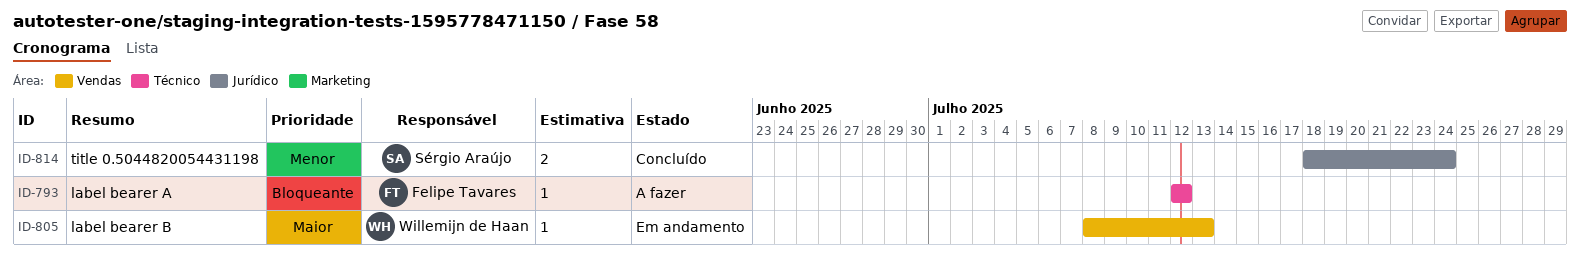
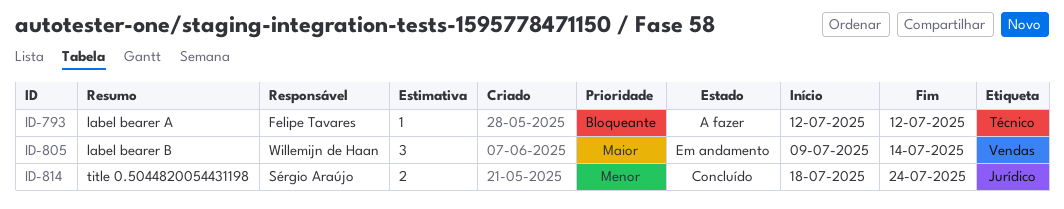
ID-805, estimate: 1 -> 3
ID-805, start: Jul 8 -> Jul 9
ID-805, due: Jul 13 -> Jul 14

